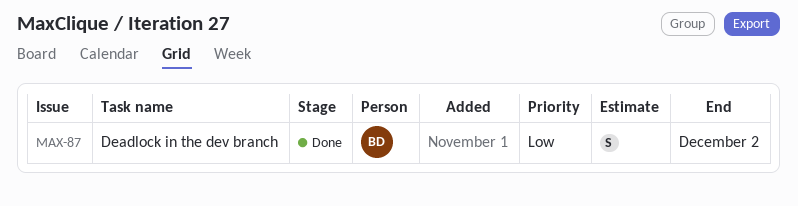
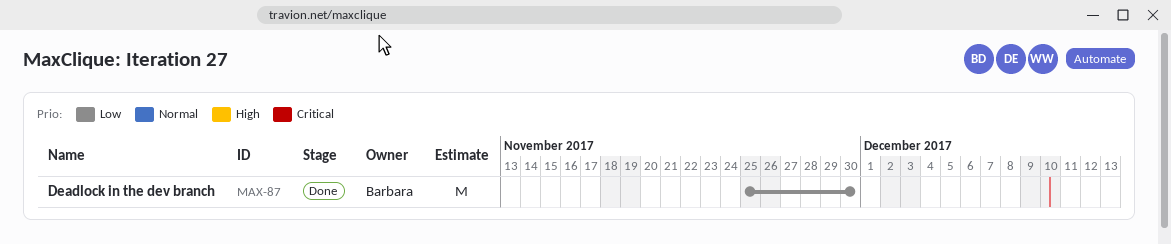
MAX-87, estimate: S -> M
MAX-87, due: Dec 2 -> Nov 30

